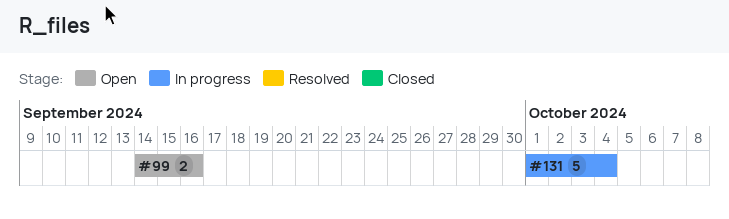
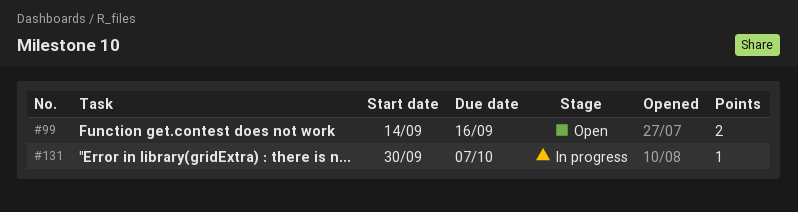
#131, estimate: 5 -> 1
#131, start: Oct 1 -> Sep 30
#131, due: Oct 4 -> Oct 7

